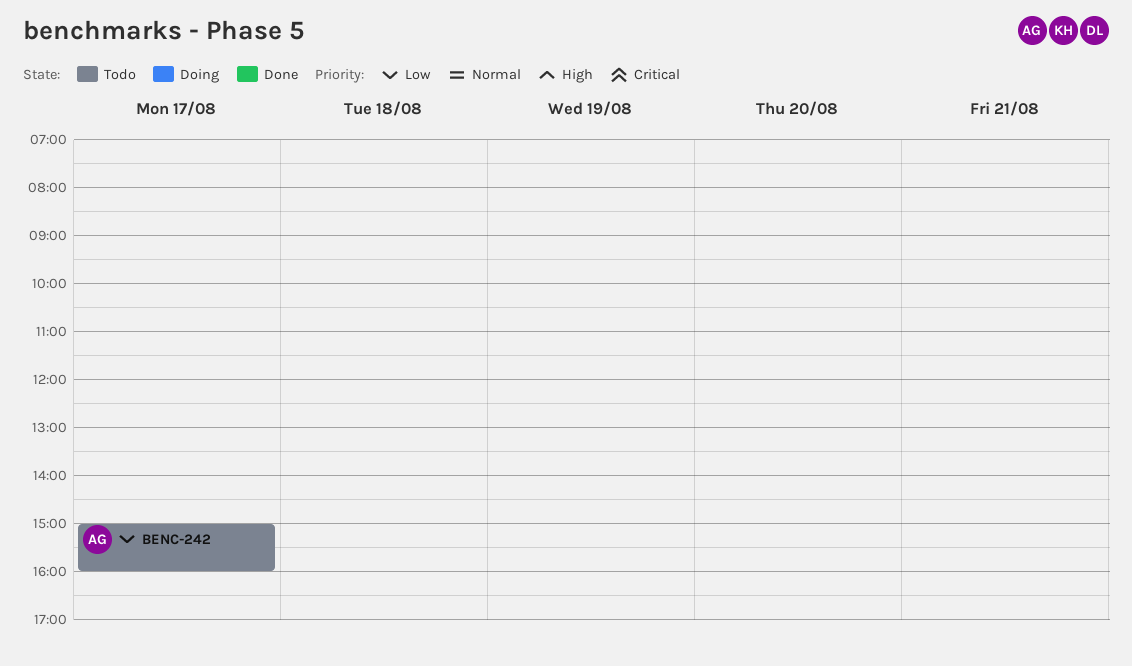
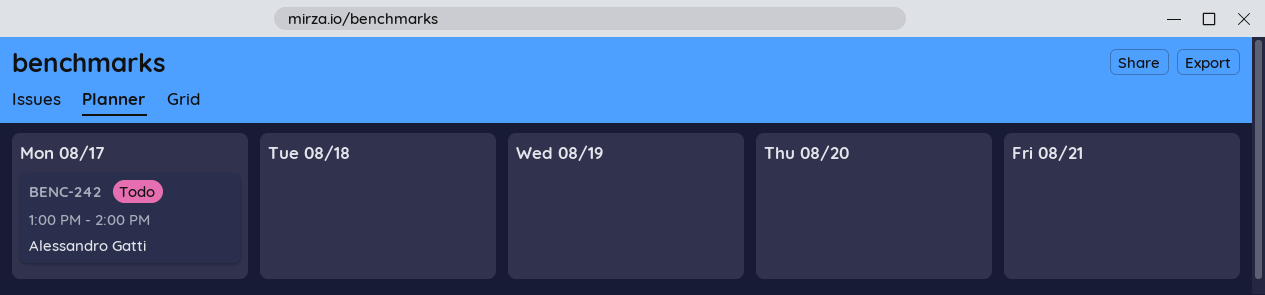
BENC-242, begins: 15:00 -> 13:00
BENC-242, ends: 16:00 -> 14:00

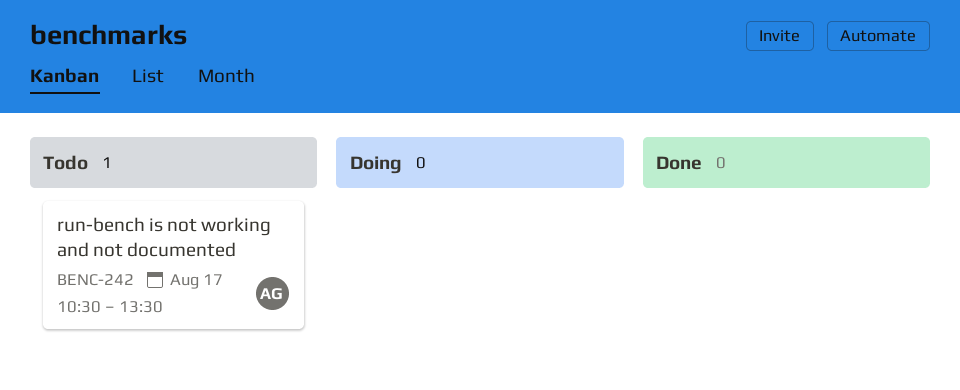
BENC-242, begins: 13:00 -> 10:30
BENC-242, ends: 14:00 -> 13:30

